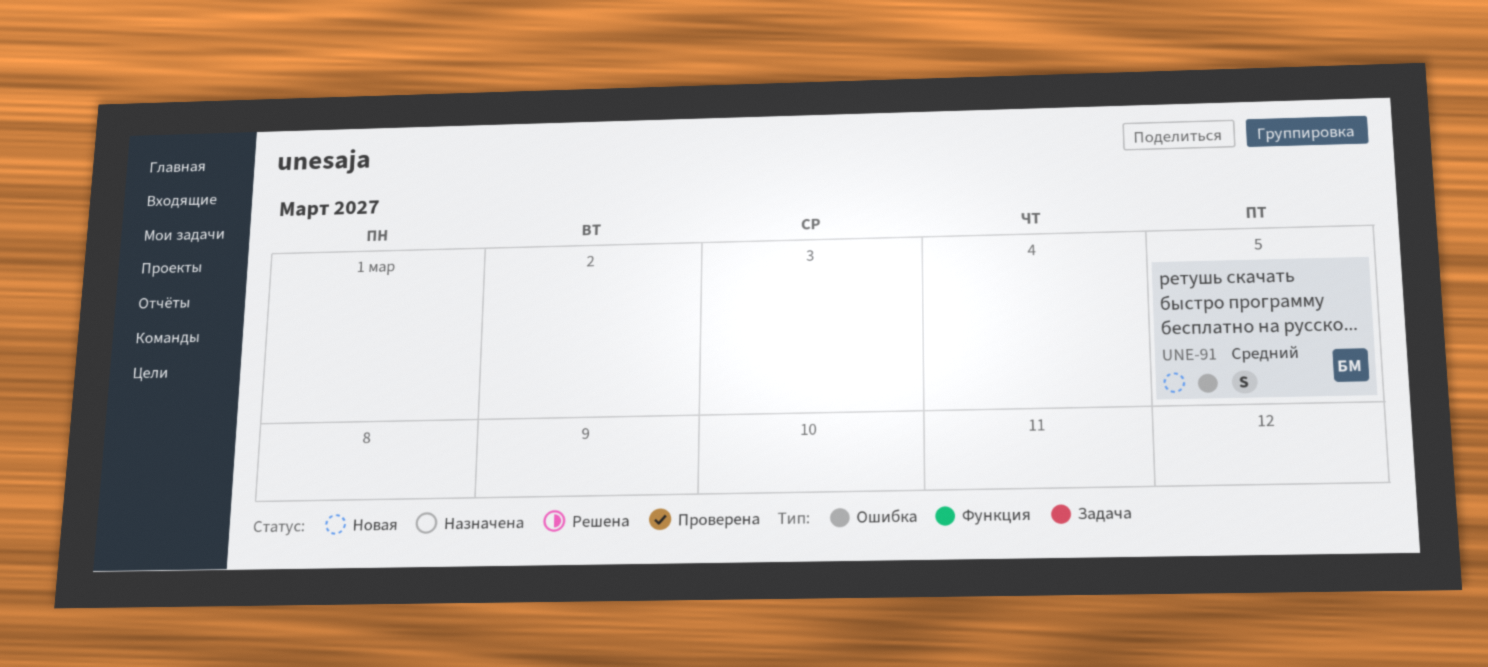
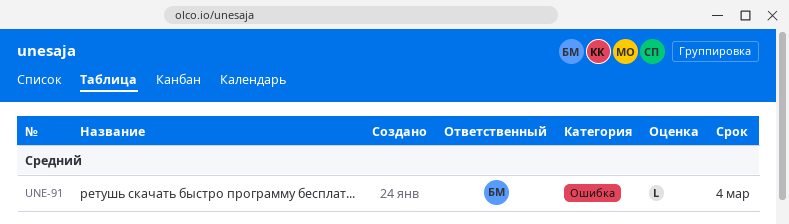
UNE-91, estimate: S -> L
UNE-91, due: Mar 5 -> Mar 4

